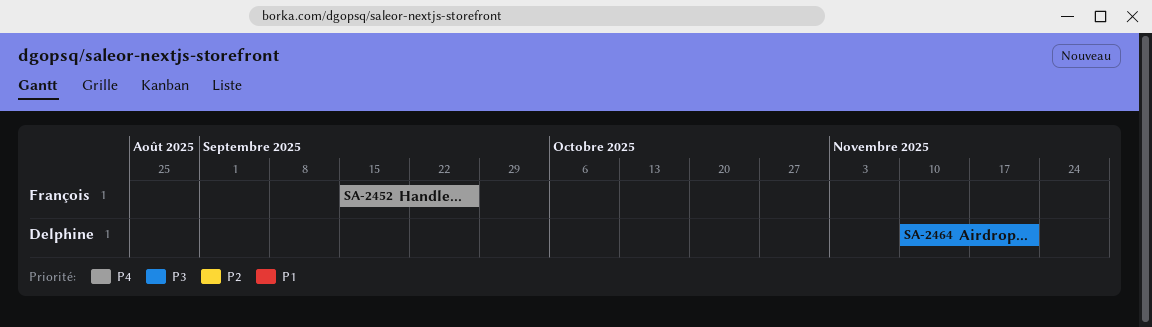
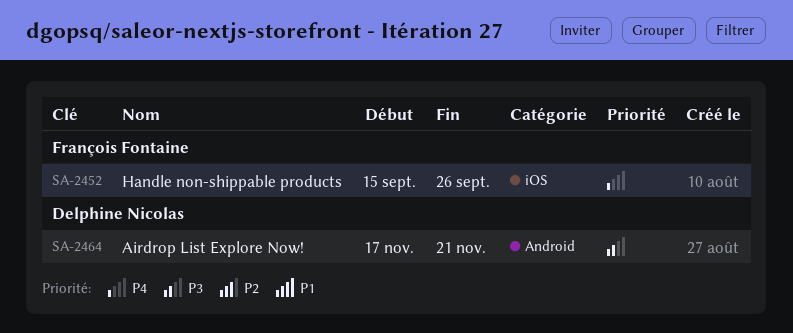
SA-2464, start: Nov 10 -> Nov 17

